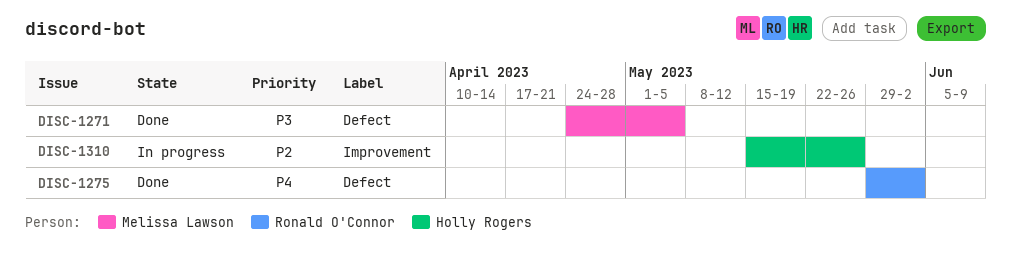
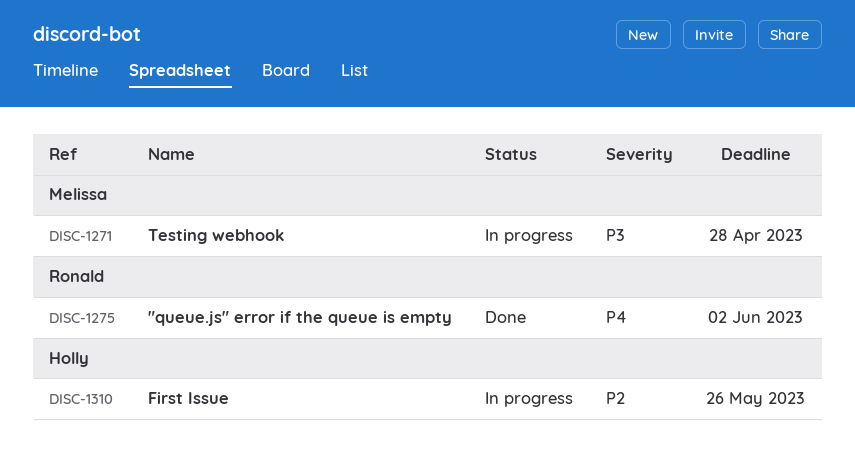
DISC-1271, status: Done -> In progress
DISC-1271, due: May 5 -> Apr 28

